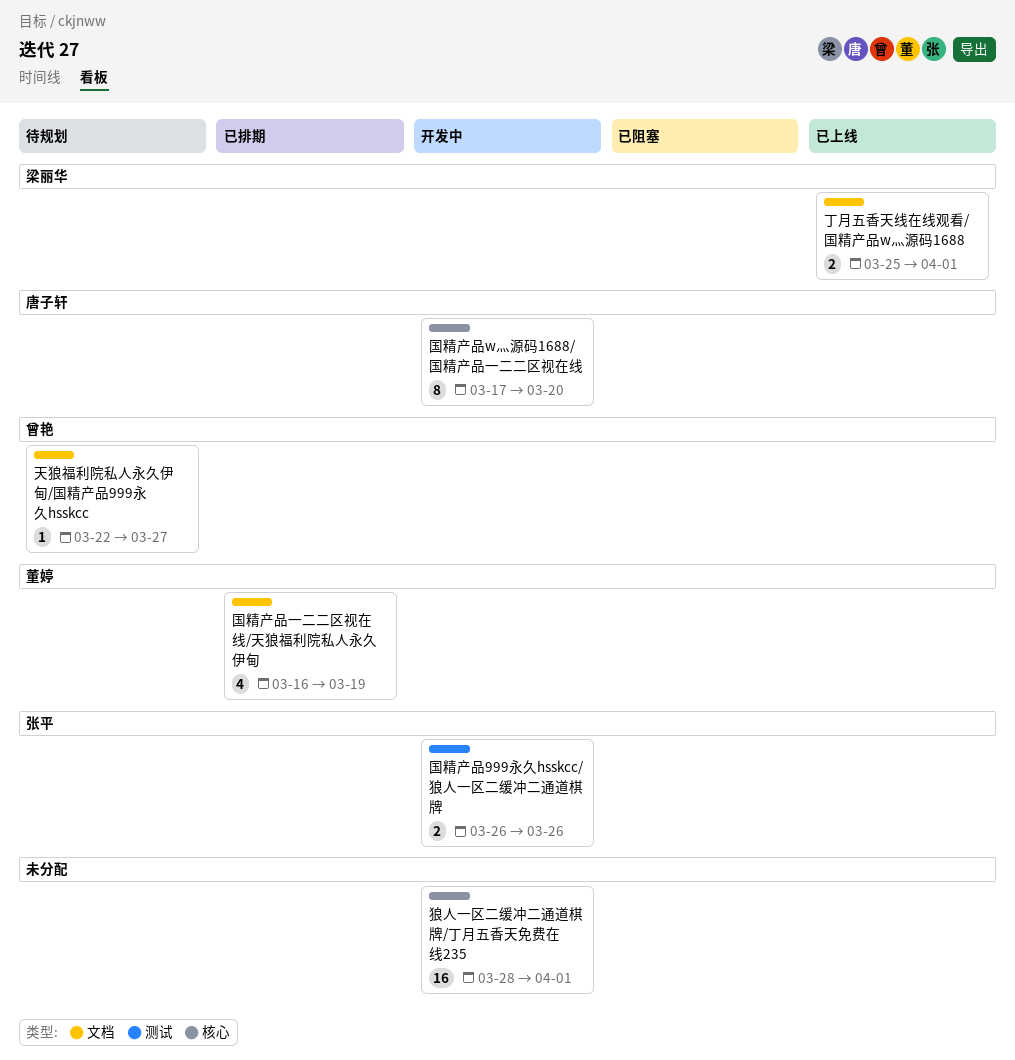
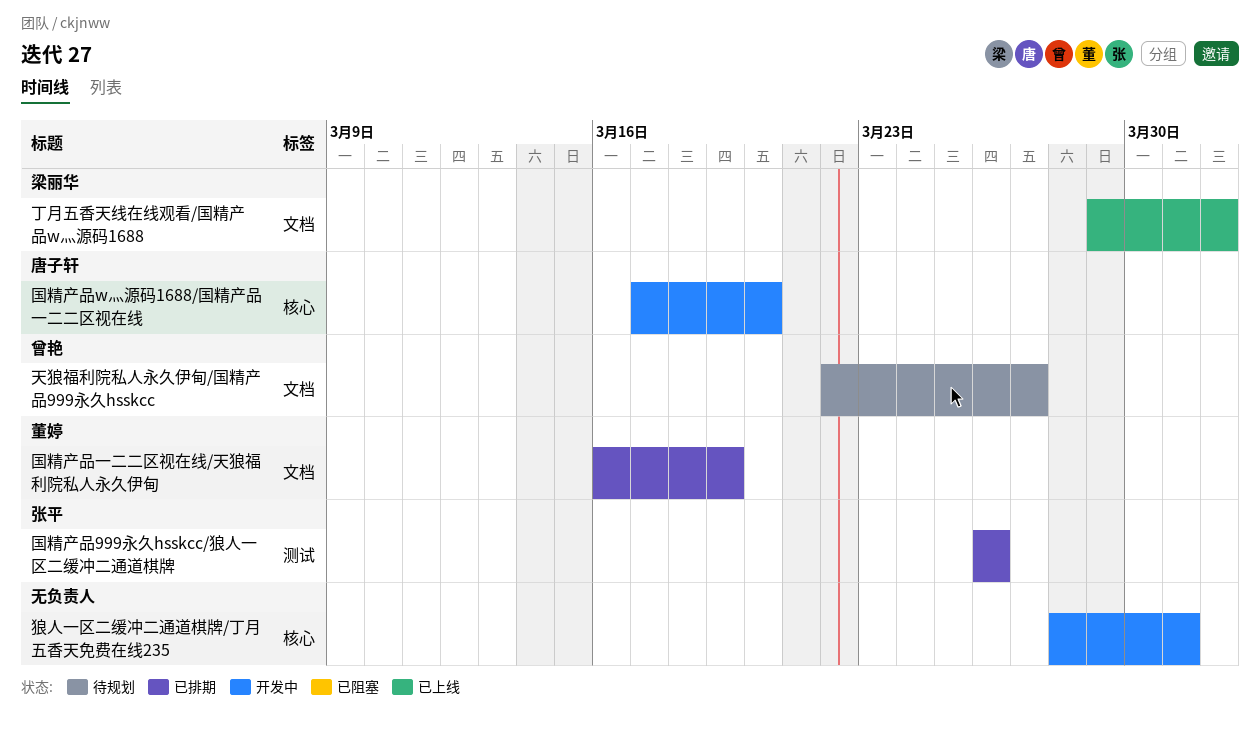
丁月五香天线在线观看/国精产品w灬源码1688, start: Mar 25 -> Mar 29
国精产品999永久hsskcc/狼人一区二缓冲二通道棋牌, status: 开发中 -> 已排期
狼人一区二缓冲二通道棋牌/丁月五香天免费在线235, due: Apr 1 -> Mar 31

